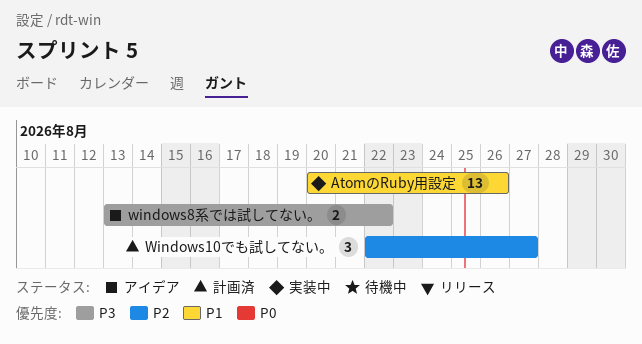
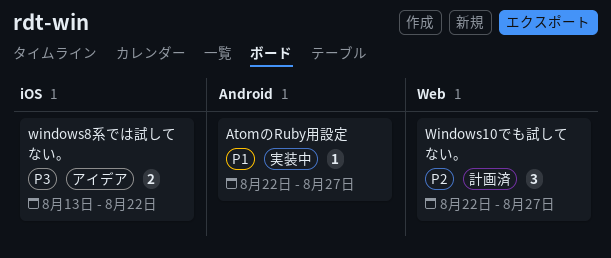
AtomのRuby用設定, estimate: 13 -> 1
AtomのRuby用設定, start: Aug 20 -> Aug 22
AtomのRuby用設定, due: Aug 26 -> Aug 27

